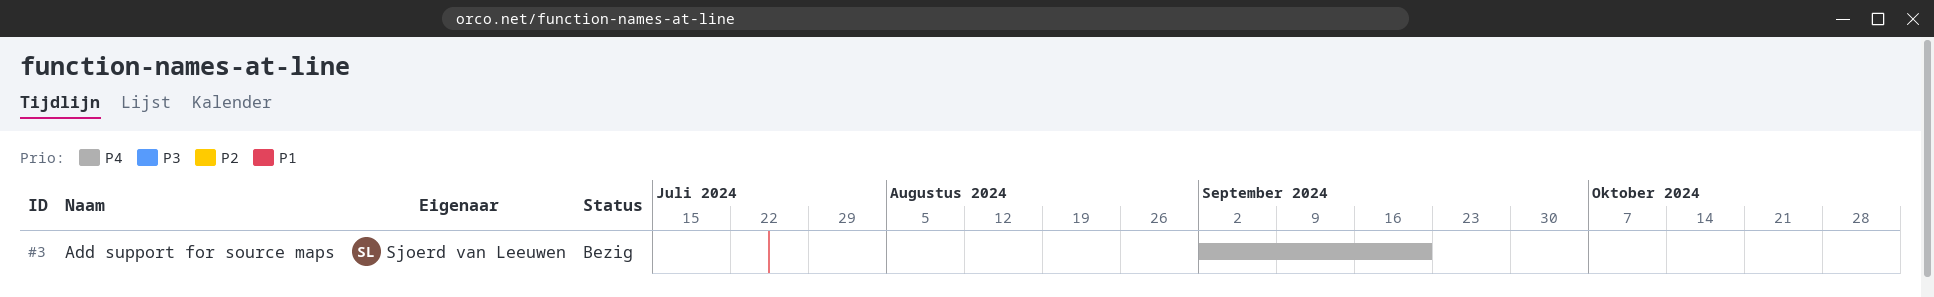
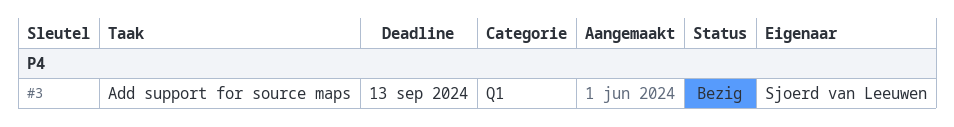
#3, due: Sep 20 -> Sep 13

